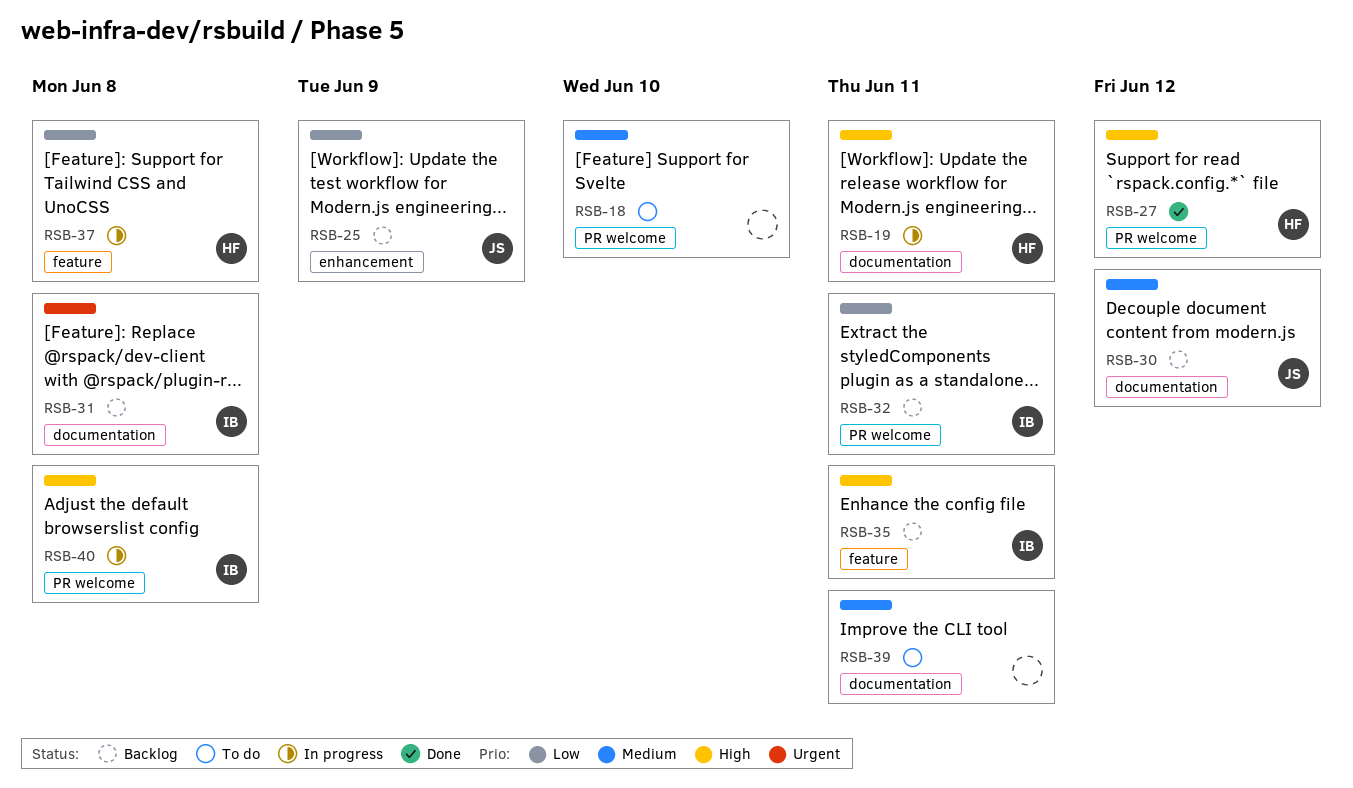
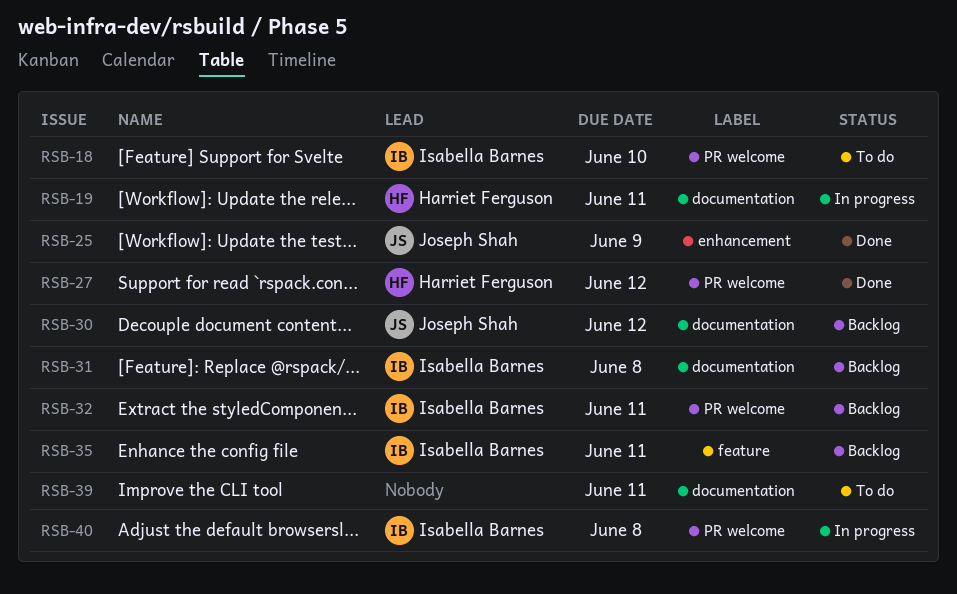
RSB-18, owner: none -> Isabella Barnes
RSB-25, status: Backlog -> Done
RSB-37: present -> none

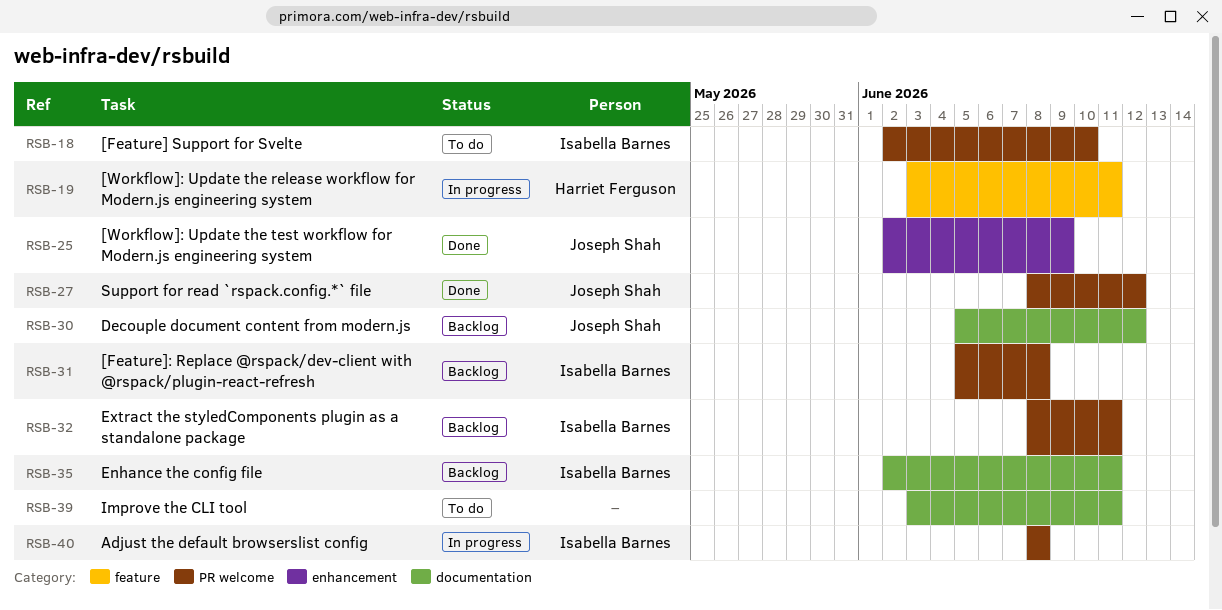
RSB-19, label: documentation -> feature
RSB-27, owner: Harriet Ferguson -> Joseph Shah
RSB-31, label: documentation -> PR welcome
RSB-35, label: feature -> documentation

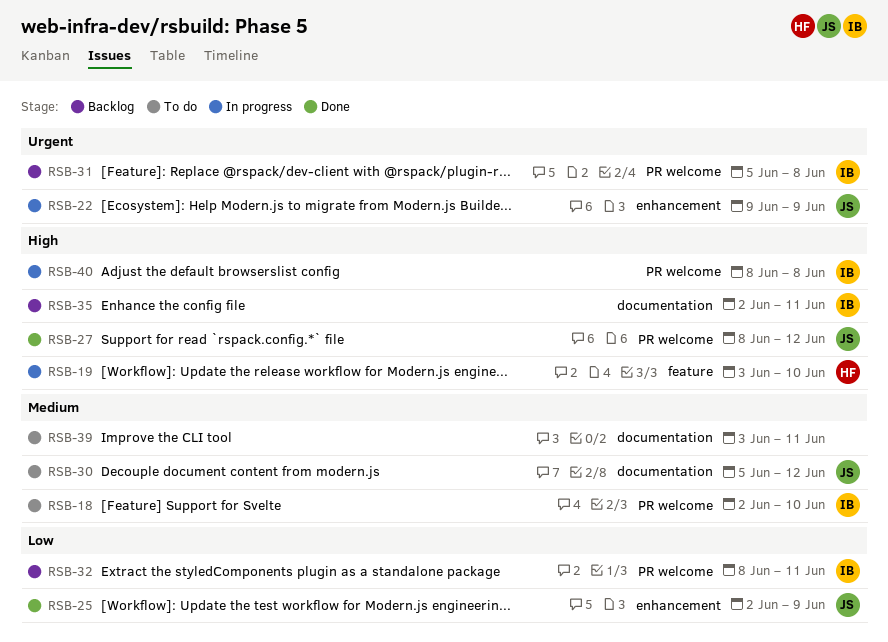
RSB-19, due: Jun 11 -> Jun 10
RSB-22: none -> present
RSB-30, status: Backlog -> To do

